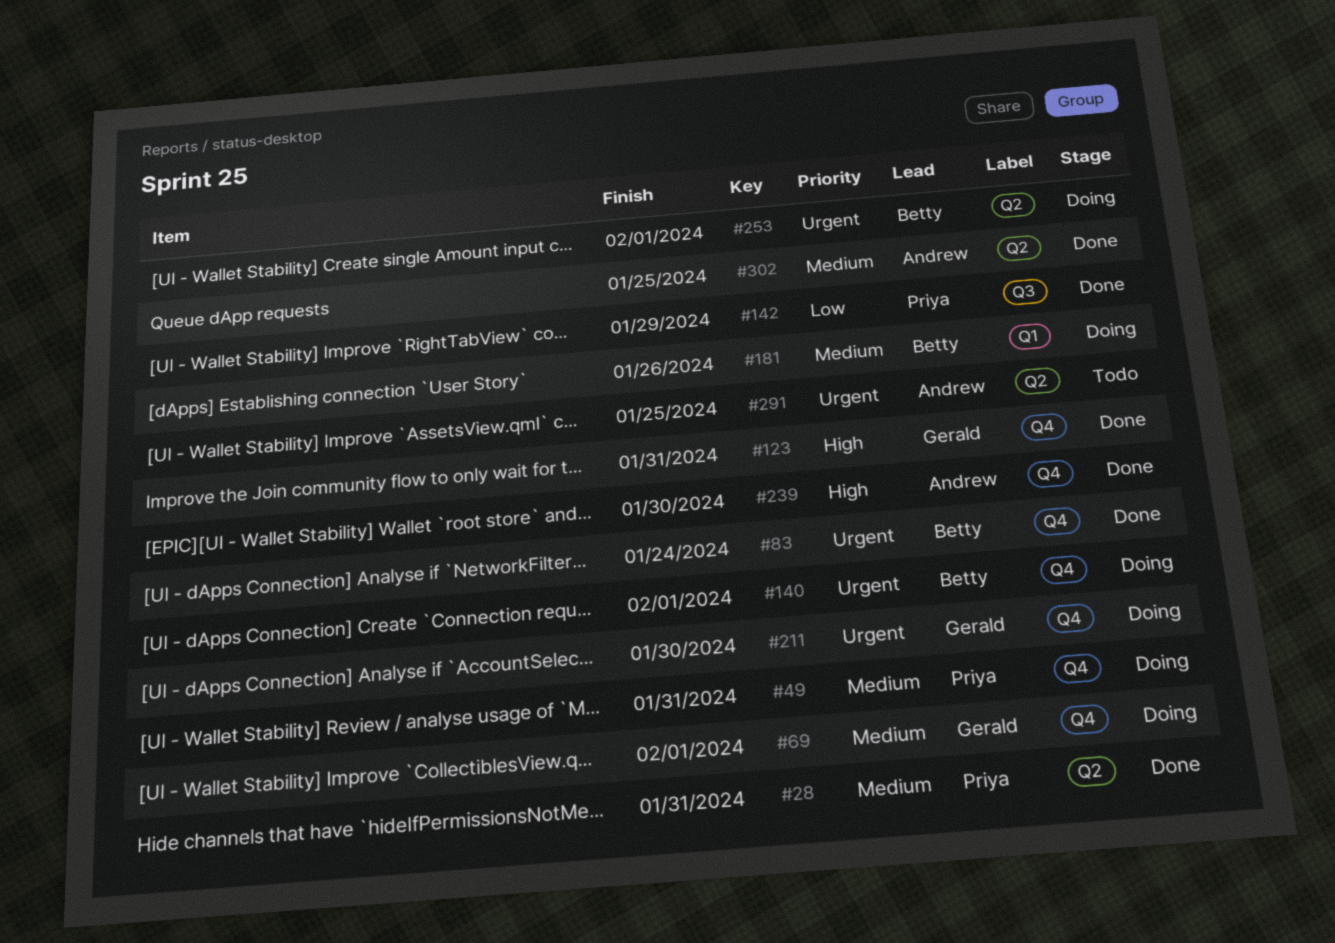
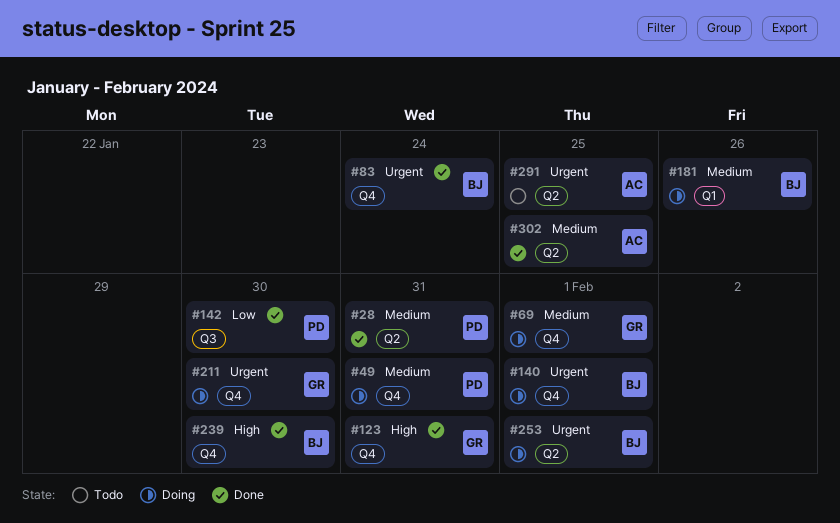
#142, due: Jan 29 -> Jan 30
#239, owner: Andrew -> Betty

